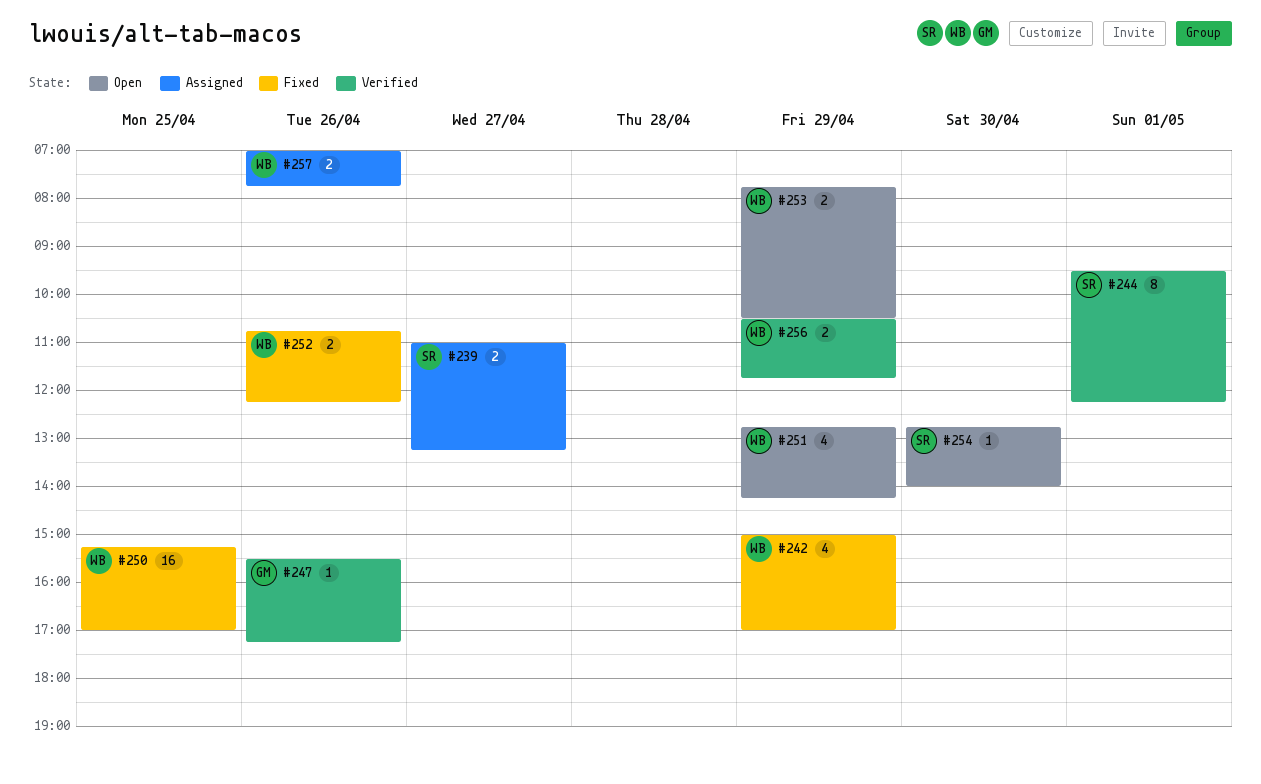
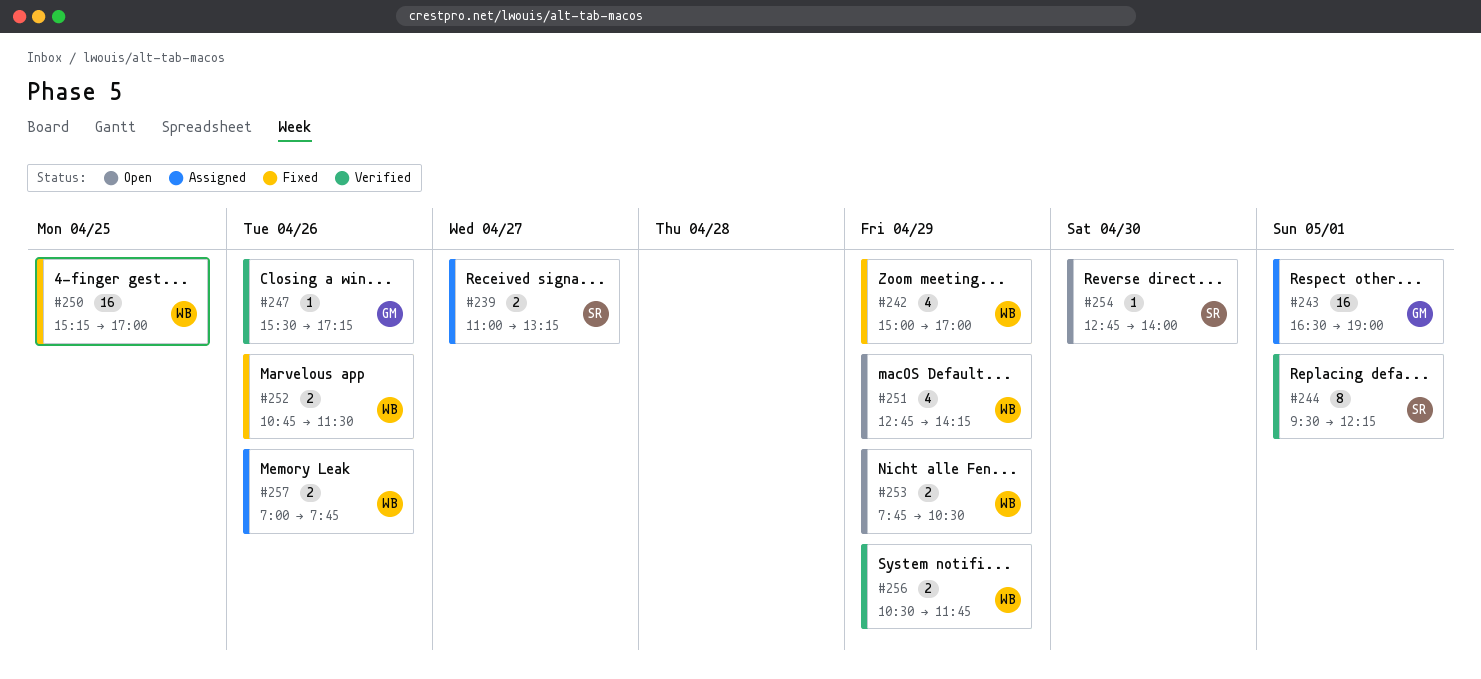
#243: none -> present
#252, ends: 12:15 -> 11:30

